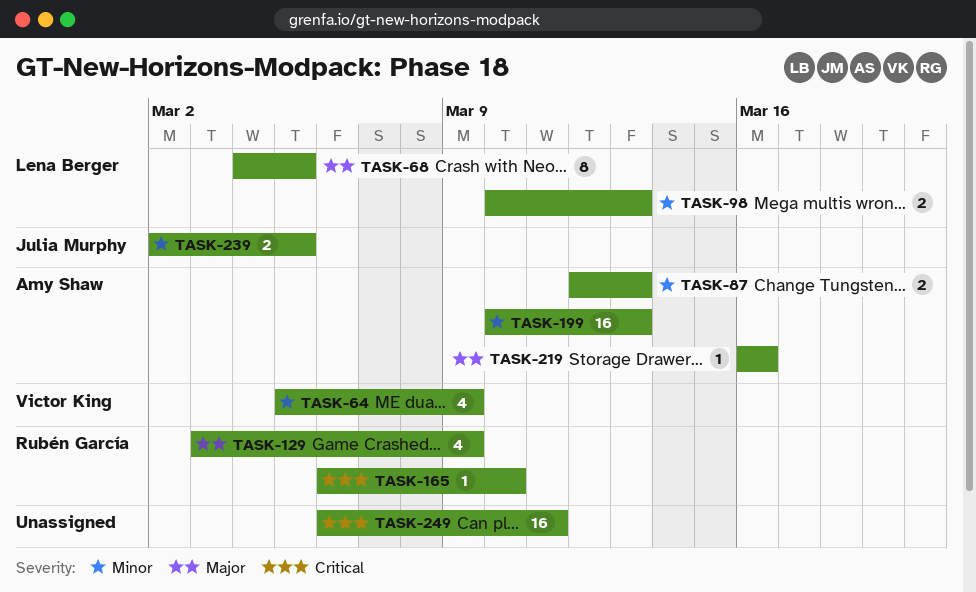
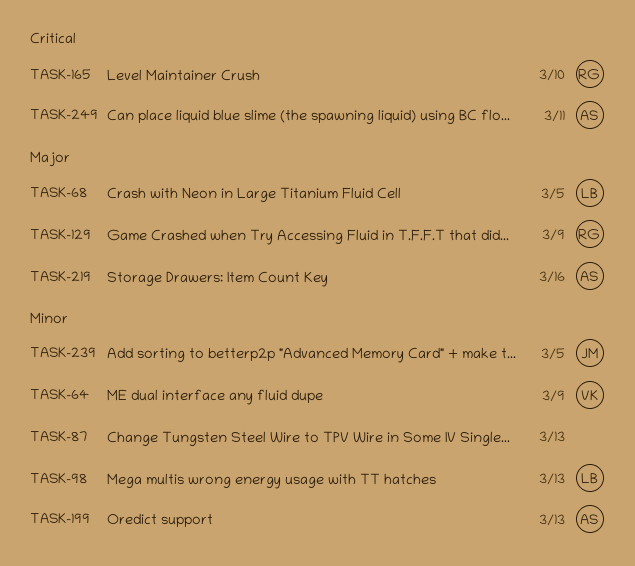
TASK-87, owner: Amy Shaw -> none
TASK-249, owner: none -> Amy Shaw

